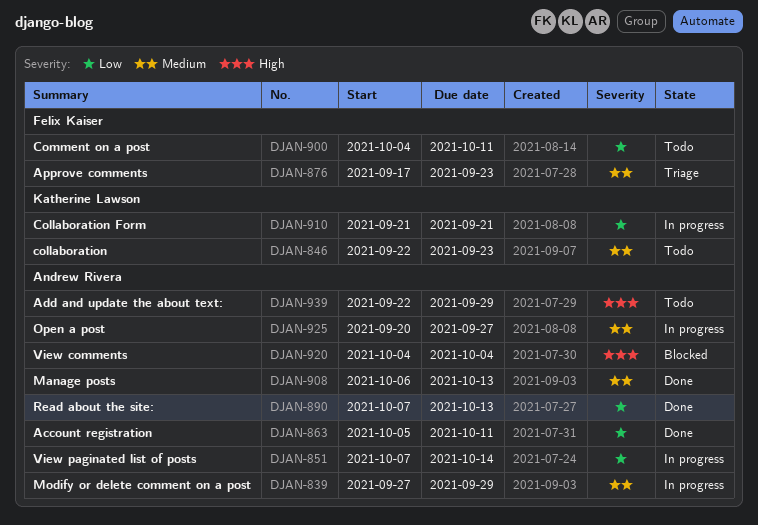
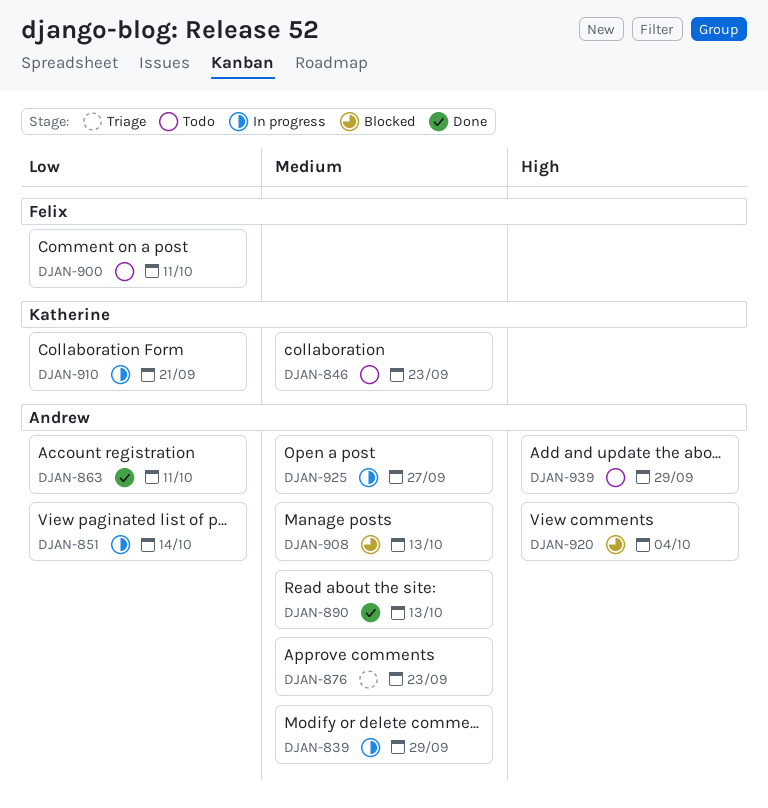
DJAN-876, owner: Felix Kaiser -> Andrew Rivera
DJAN-890, priority: Low -> Medium
DJAN-908, status: Done -> Blocked

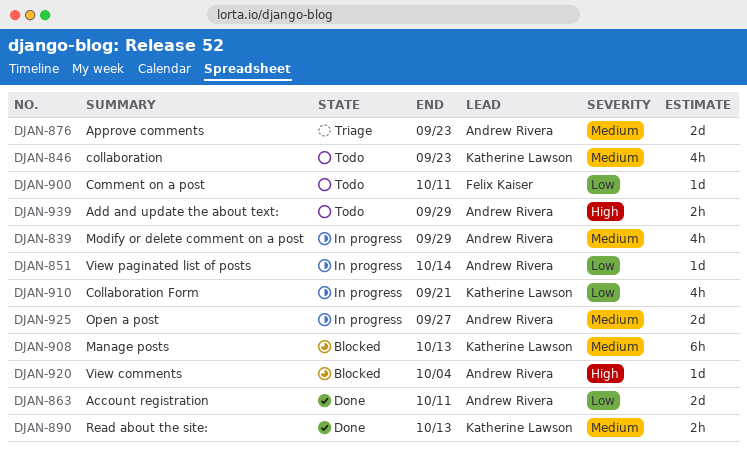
DJAN-890, owner: Andrew Rivera -> Katherine Lawson
DJAN-908, owner: Andrew Rivera -> Katherine Lawson

